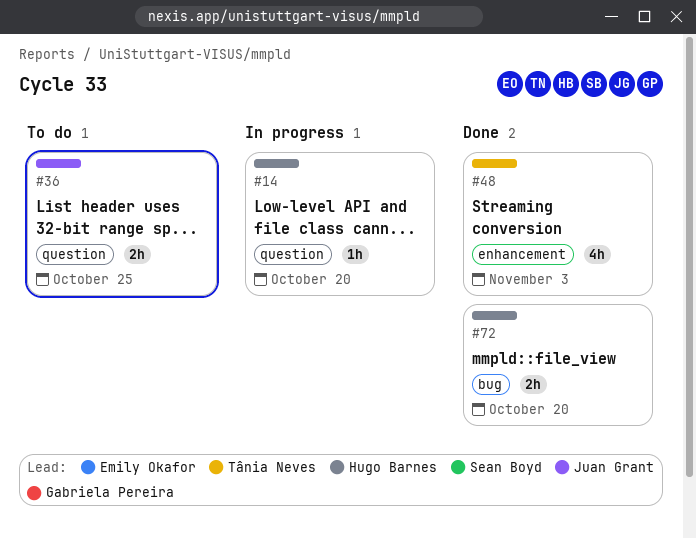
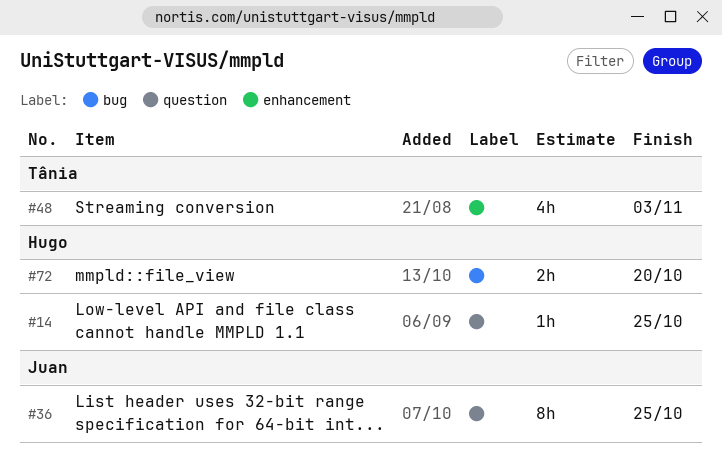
#14, due: Oct 20 -> Oct 25
#36, estimate: 2h -> 8h

